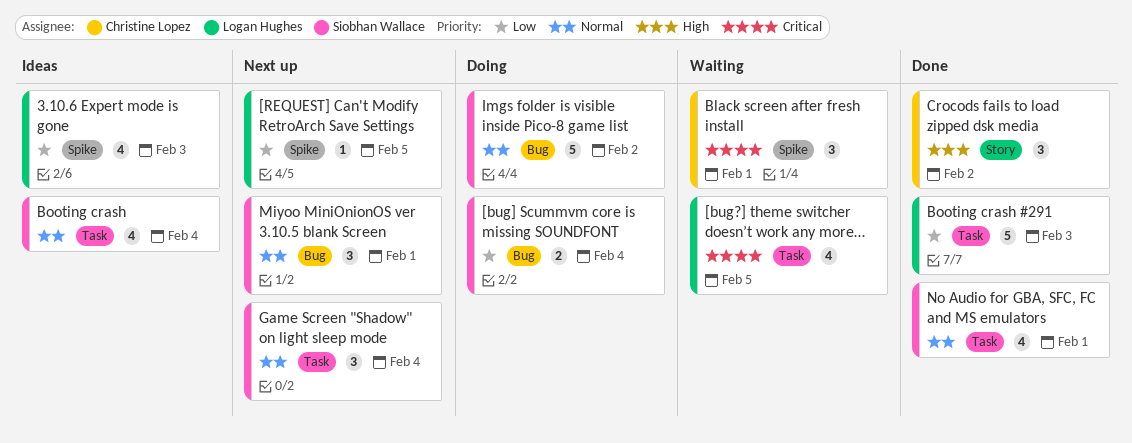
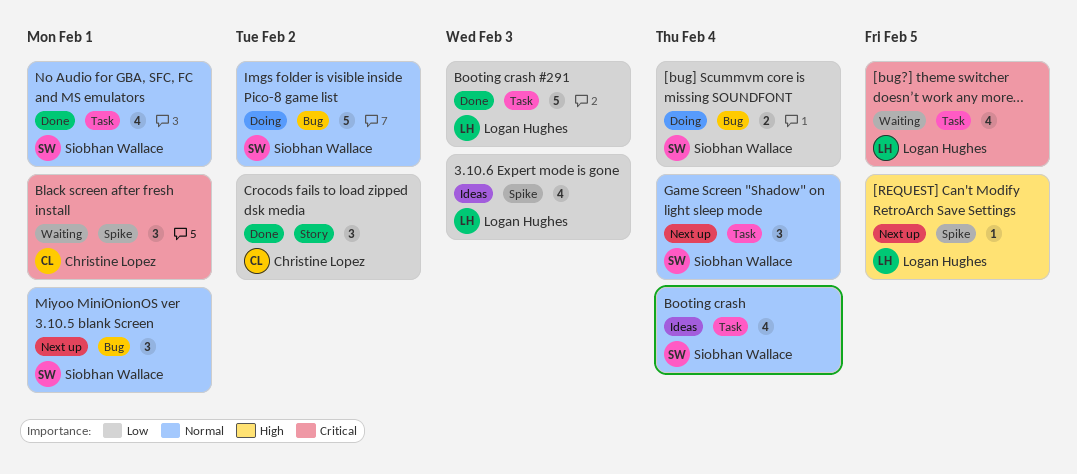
[REQUEST] Can't Modify RetroArch Save Settings, priority: Low -> High
Crocods fails to load zipped dsk media, priority: High -> Low

